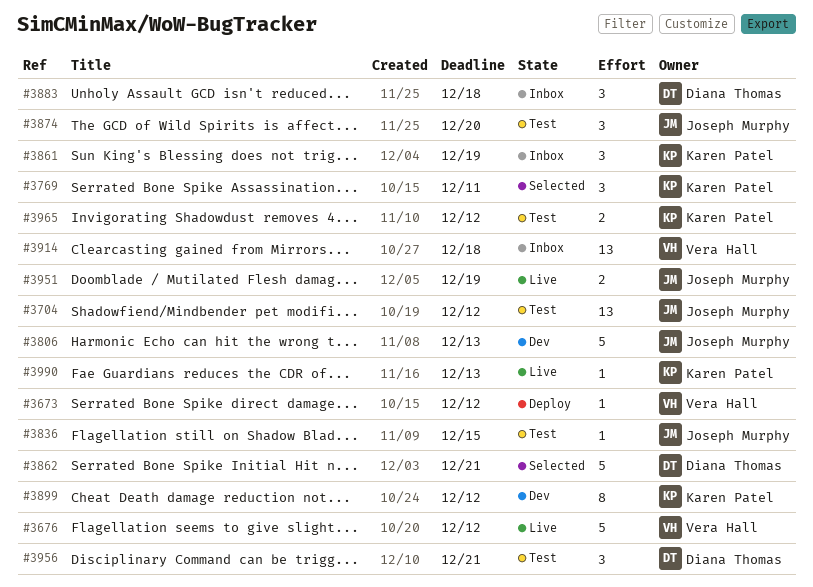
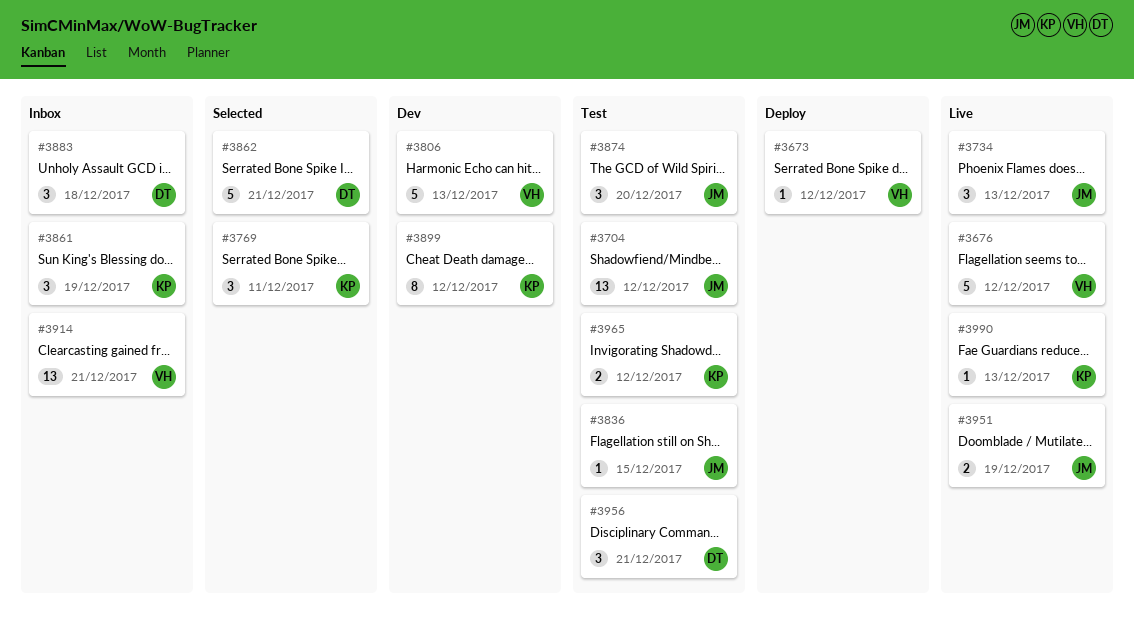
#3734: none -> present
#3806, owner: Joseph Murphy -> Vera Hall
#3914, due: Dec 18 -> Dec 21

